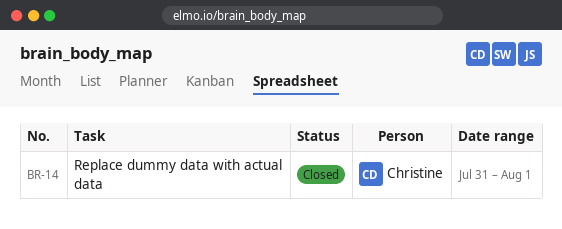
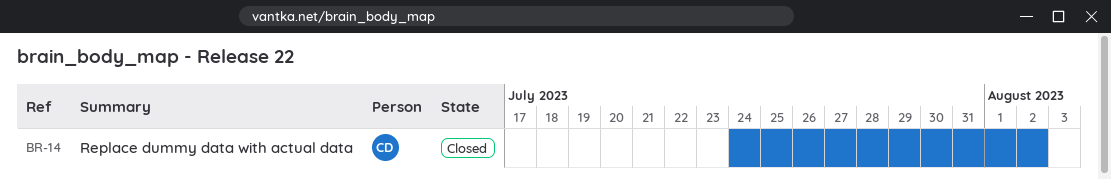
BR-14, start: Jul 31 -> Jul 24
BR-14, due: Aug 1 -> Aug 2

